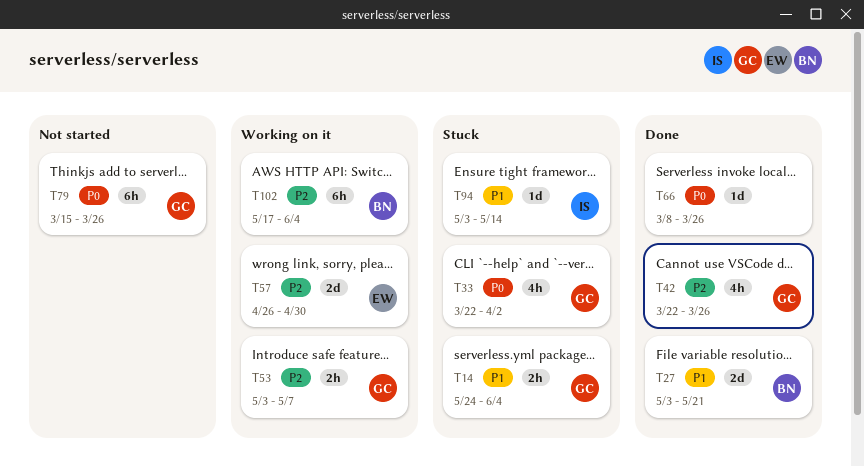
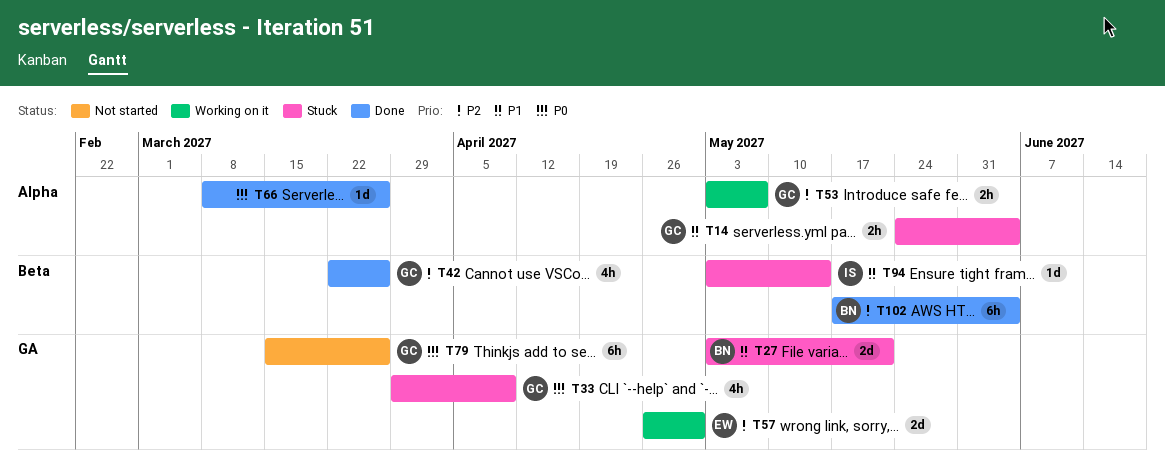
T27, status: Done -> Stuck
T33, start: Mar 22 -> Mar 29
T33, due: Apr 2 -> Apr 9
T102, status: Working on it -> Done

